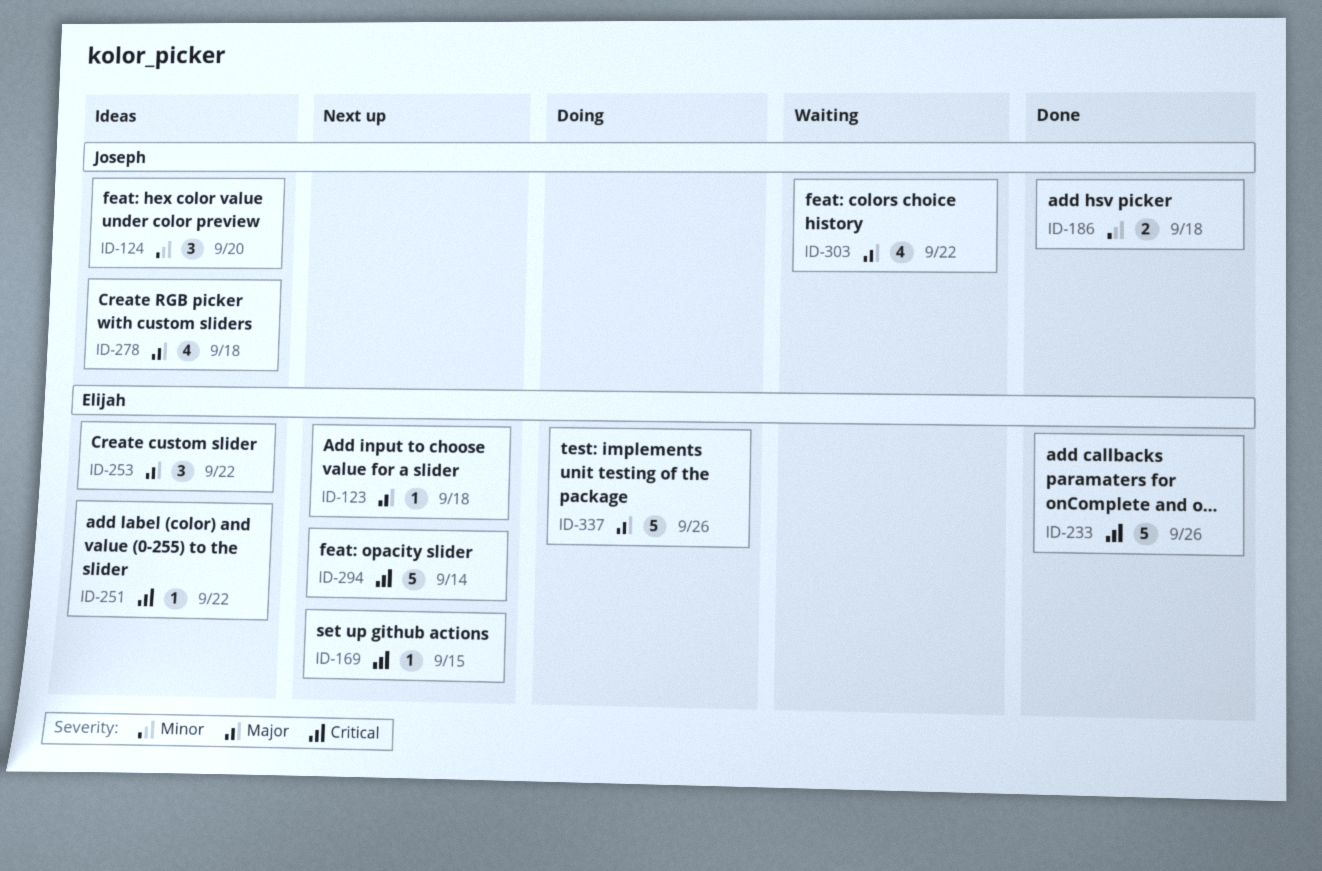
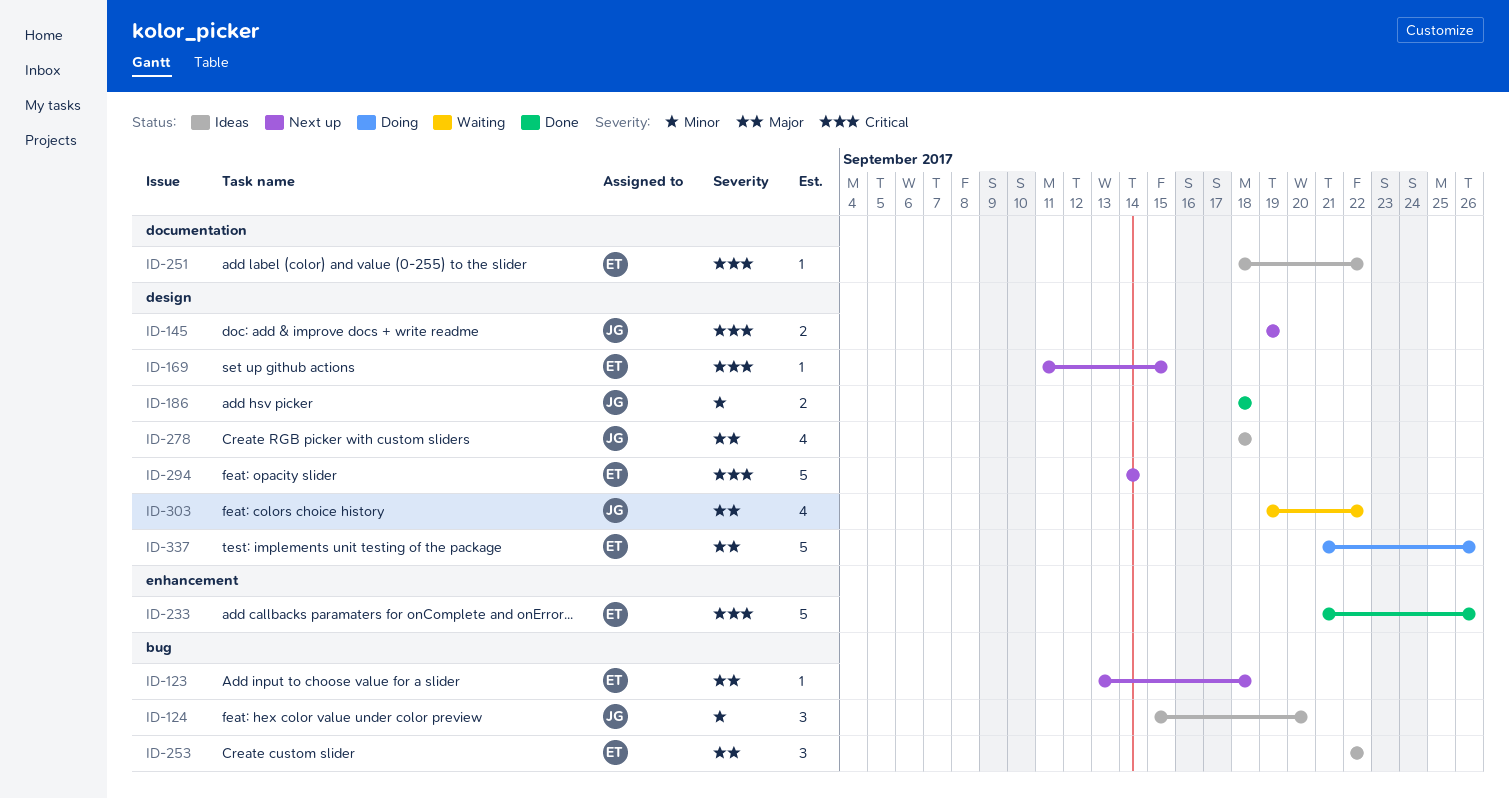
ID-145: none -> present

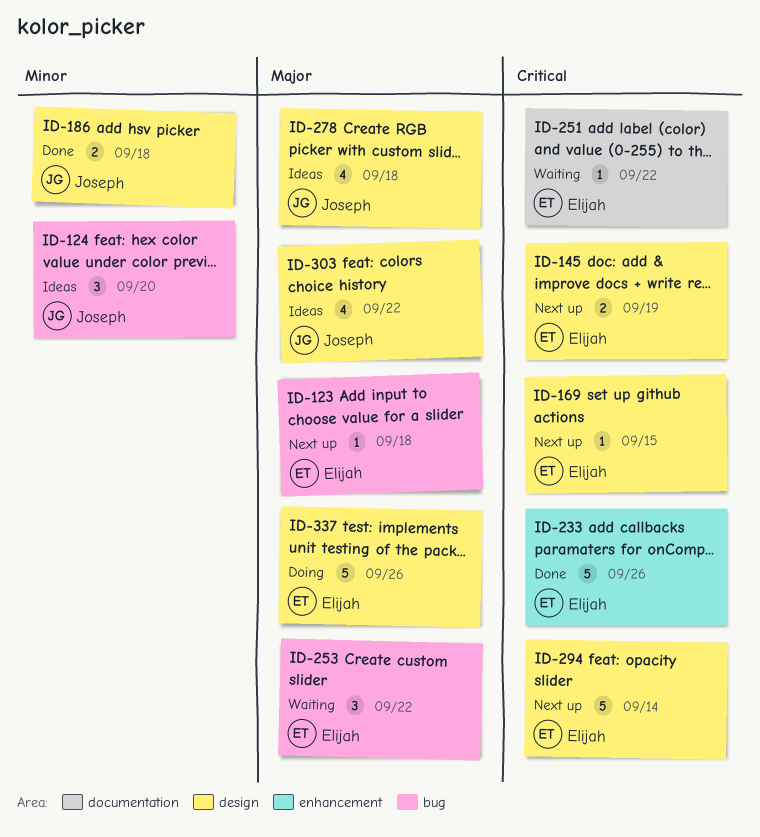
ID-145, owner: Joseph -> Elijah
ID-251, status: Ideas -> Waiting
ID-253, status: Ideas -> Waiting
ID-303, status: Waiting -> Ideas

